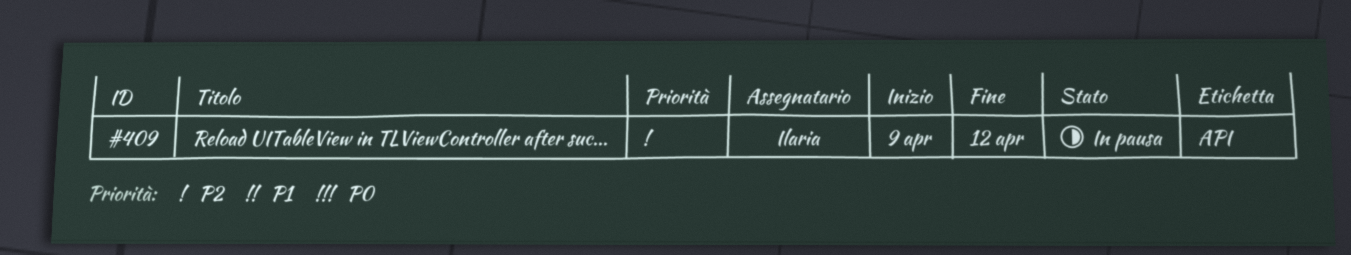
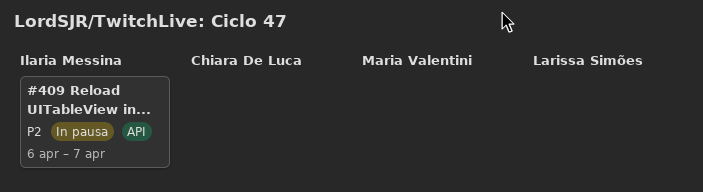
#409, start: Apr 9 -> Apr 6
#409, due: Apr 12 -> Apr 7

